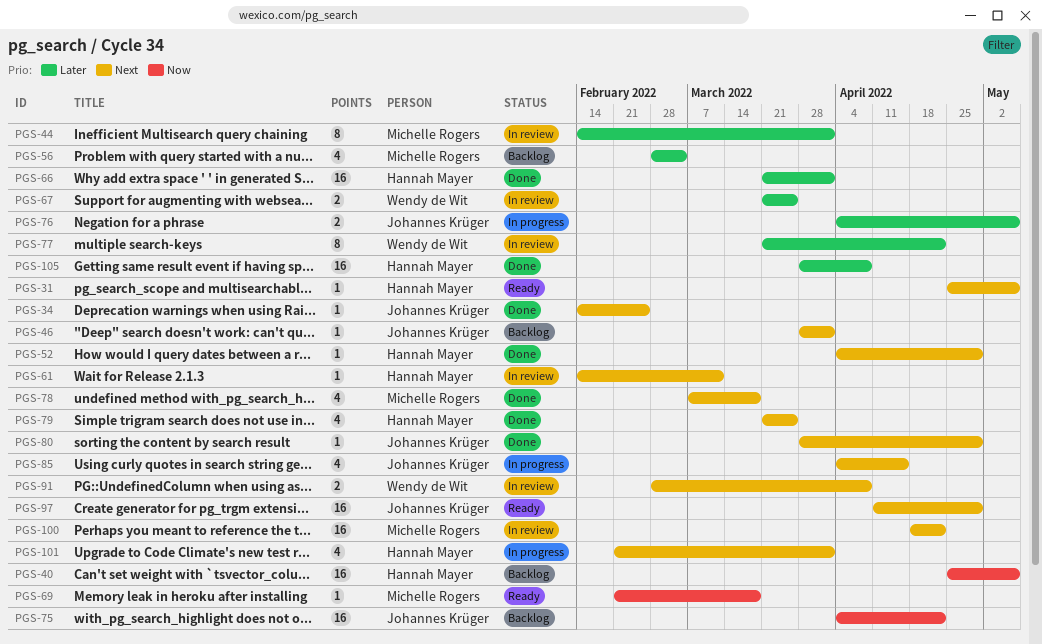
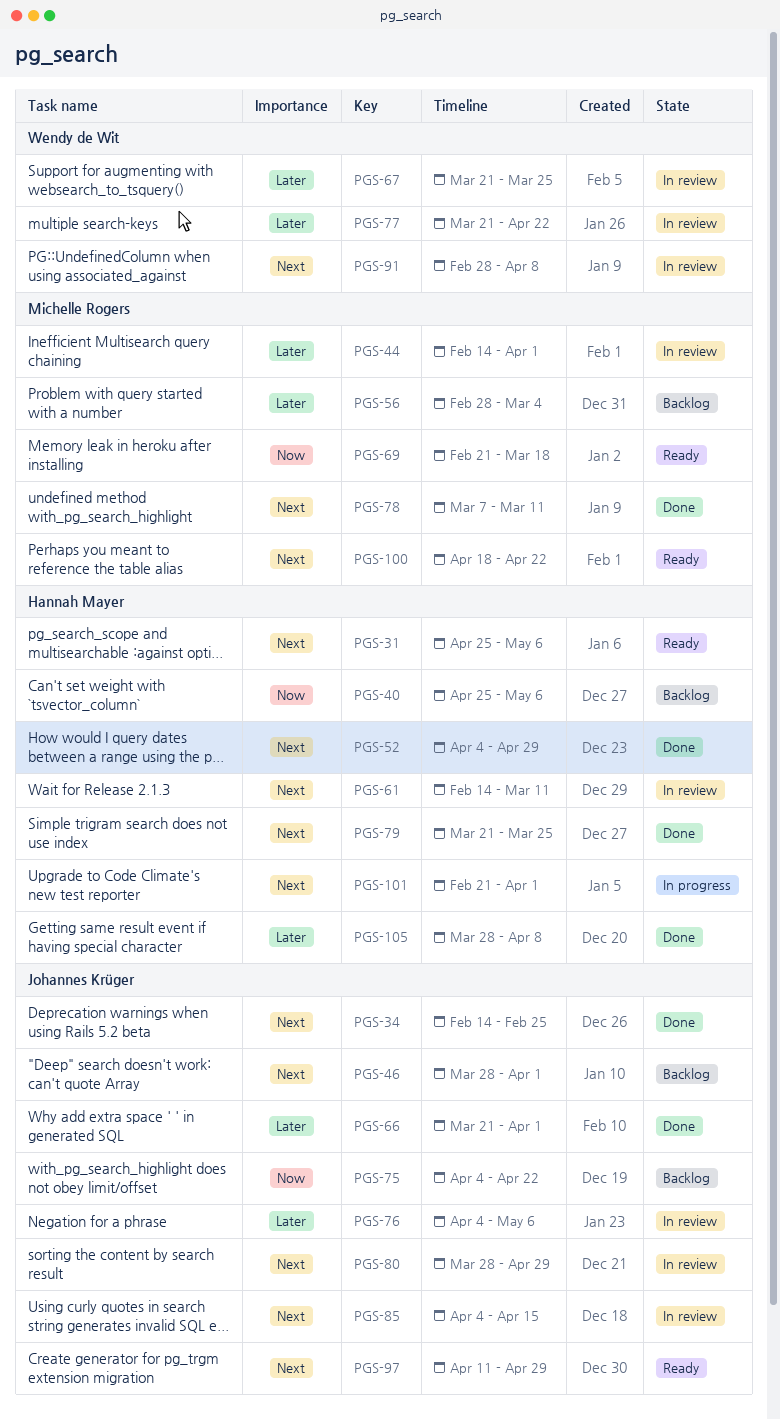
PGS-66, owner: Hannah Mayer -> Johannes Krüger
PGS-76, status: In progress -> In review
PGS-78, due: Mar 18 -> Mar 11
PGS-80, status: Done -> In review
PGS-85, status: In progress -> In review
PGS-100, status: In review -> Ready

